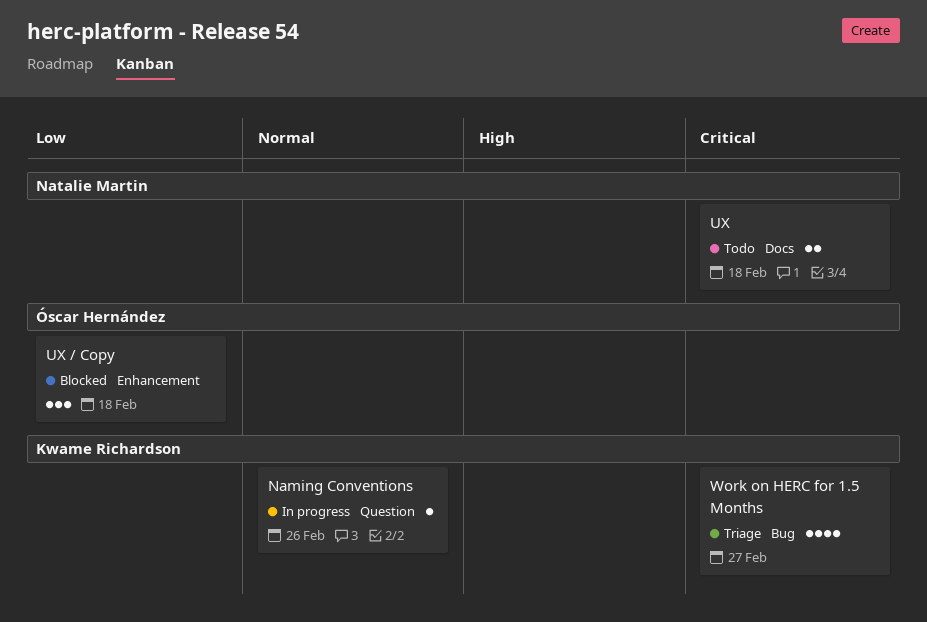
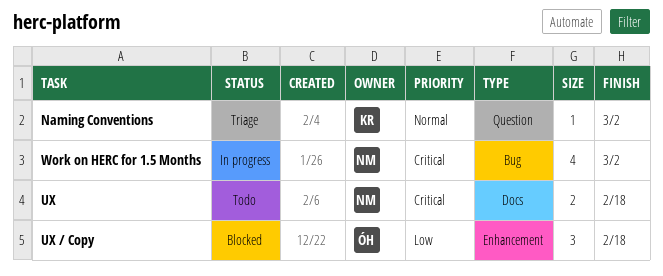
Naming Conventions, status: In progress -> Triage
Naming Conventions, due: Feb 26 -> Mar 2
Work on HERC for 1.5 Months, status: Triage -> In progress
Work on HERC for 1.5 Months, owner: Kwame Richardson -> Natalie Martin
Work on HERC for 1.5 Months, due: Feb 27 -> Mar 2

